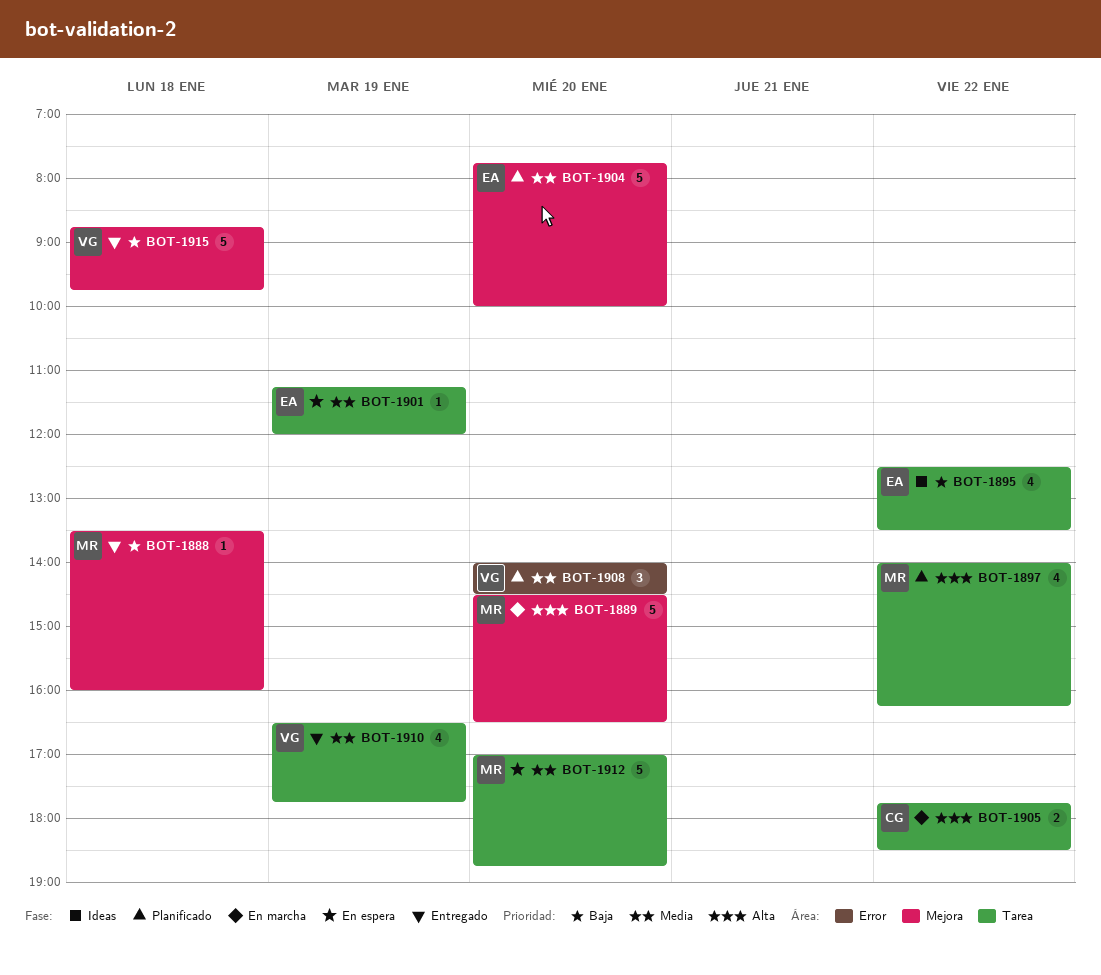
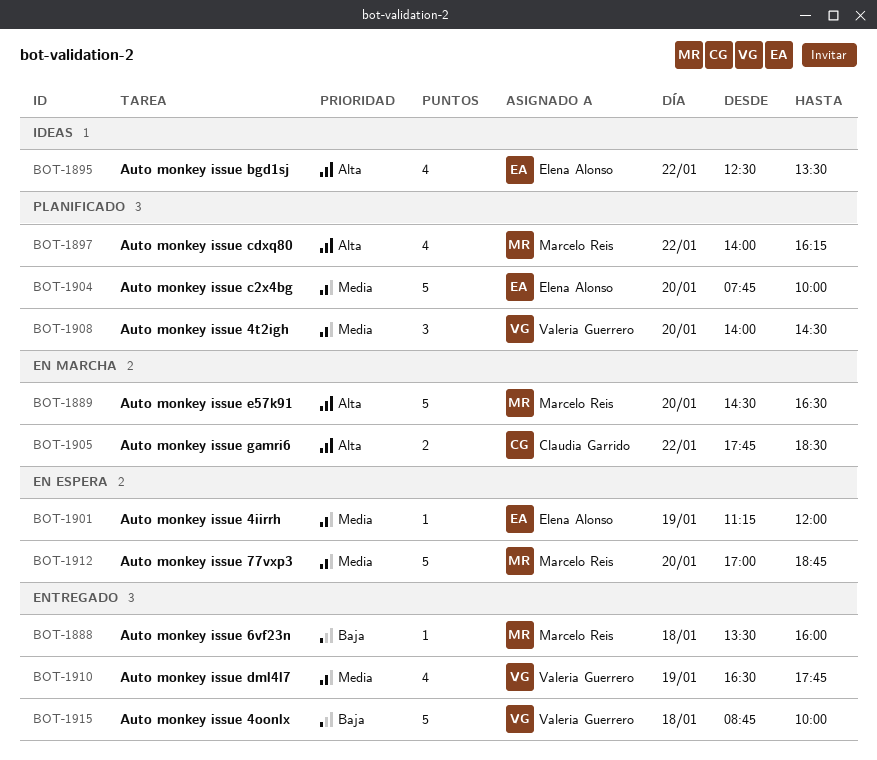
BOT-1895, priority: Baja -> Alta
BOT-1915, ends: 09:45 -> 10:00

